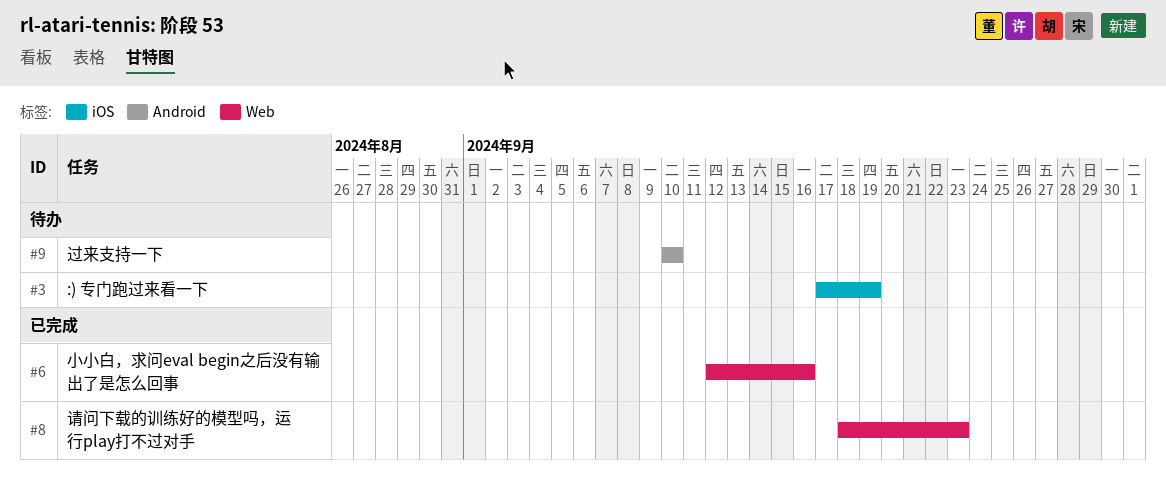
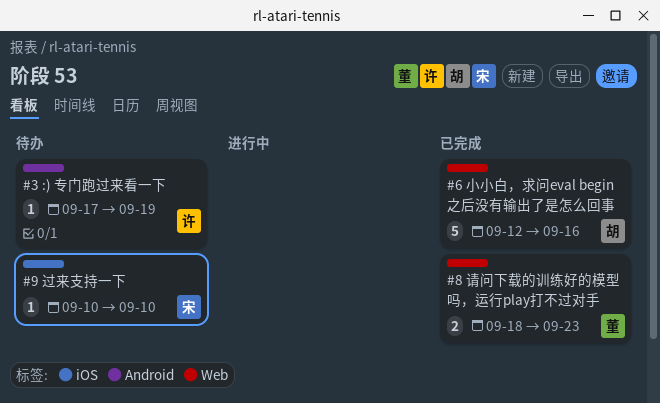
#3, label: iOS -> Android
#9, label: Android -> iOS

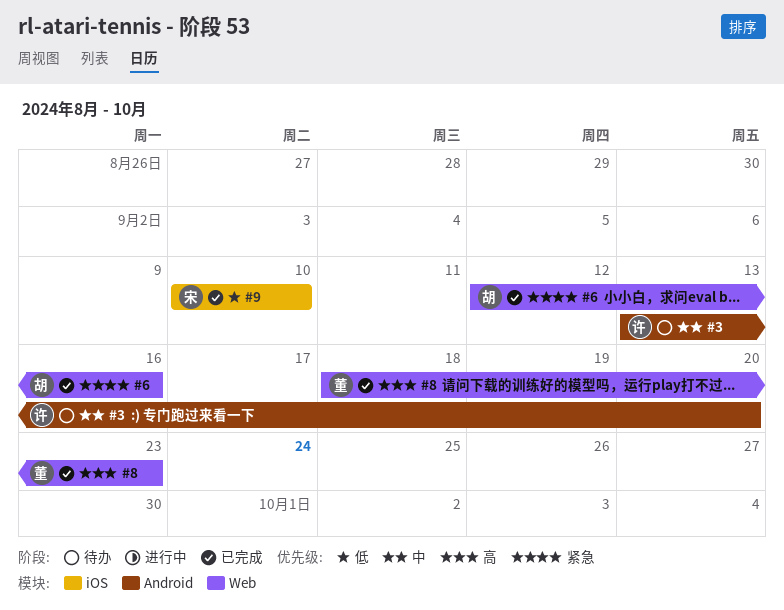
#3, start: Sep 17 -> Sep 13
#3, due: Sep 19 -> Sep 20
#9, status: 待办 -> 已完成

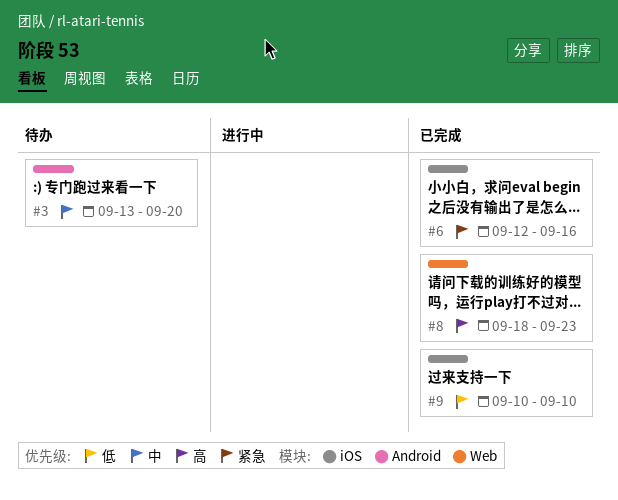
#6, label: Web -> iOS

